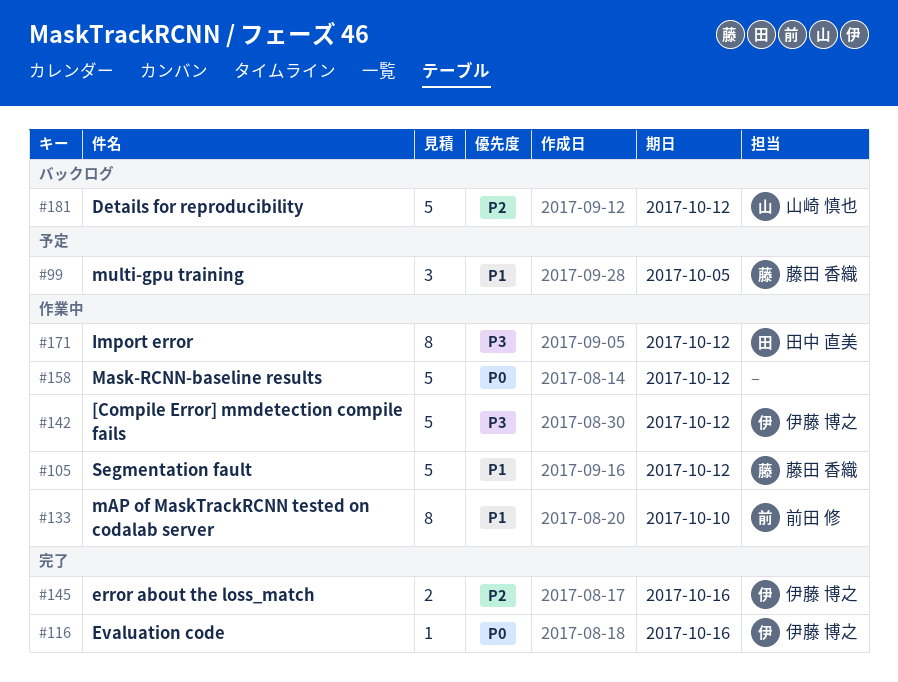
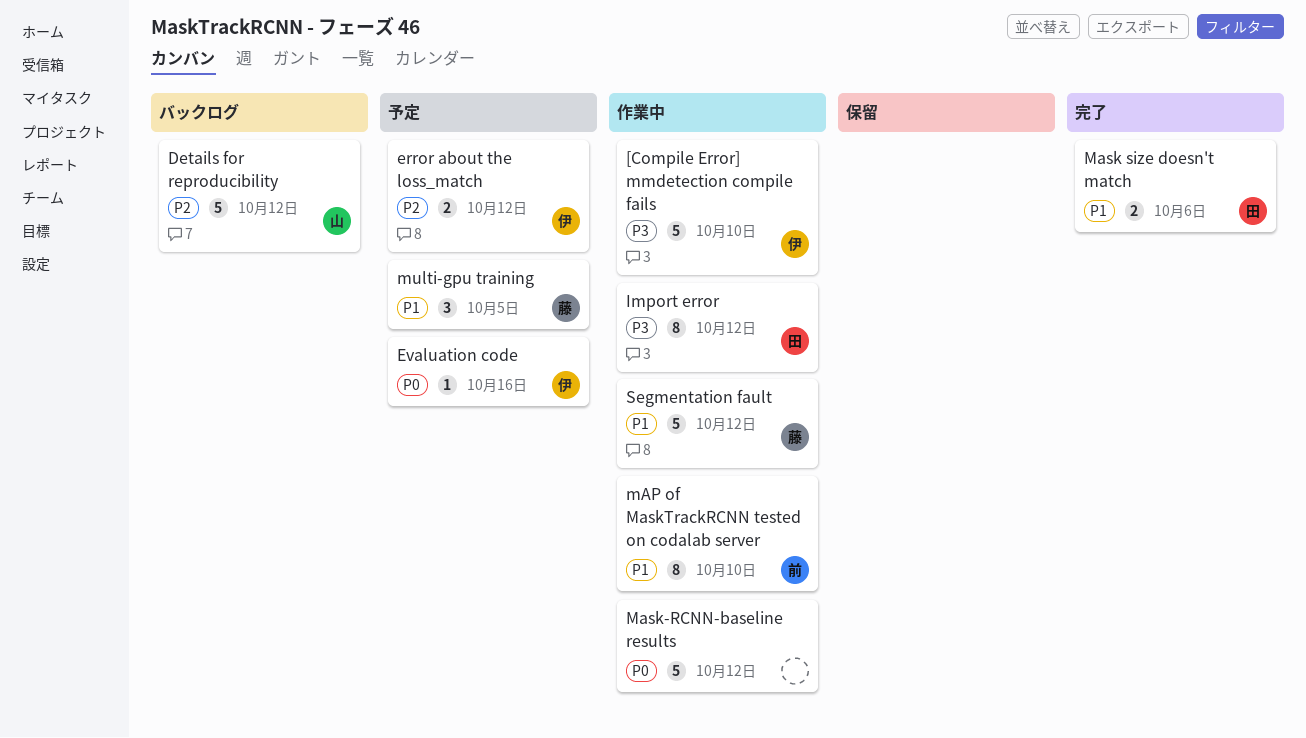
[Compile Error] mmdetection compile fails, due: Oct 12 -> Oct 10
error about the loss_match, status: 完了 -> 予定
error about the loss_match, due: Oct 16 -> Oct 12
Evaluation code, status: 完了 -> 予定
Mask size doesn't match: none -> present

